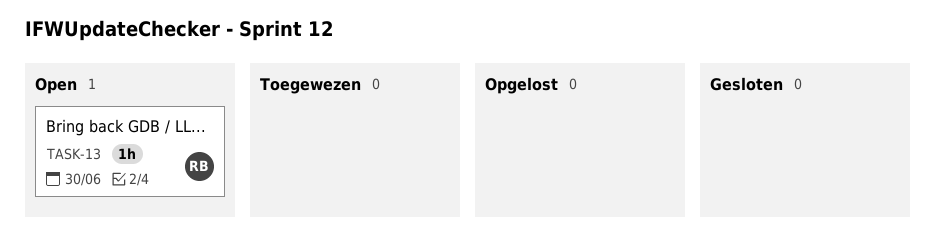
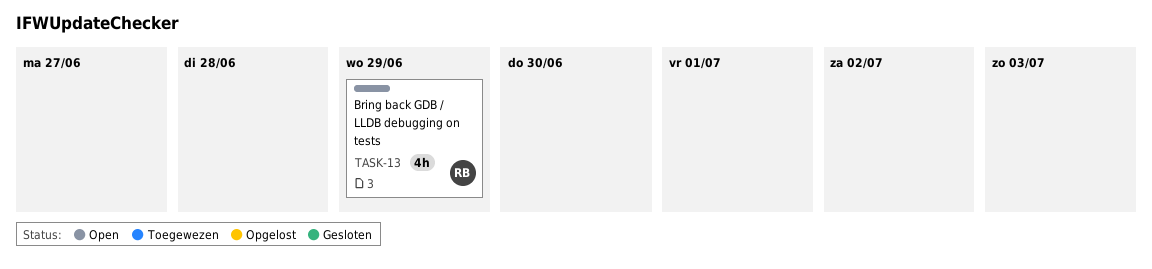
TASK-13, estimate: 1h -> 4h
TASK-13, due: Jun 30 -> Jun 29

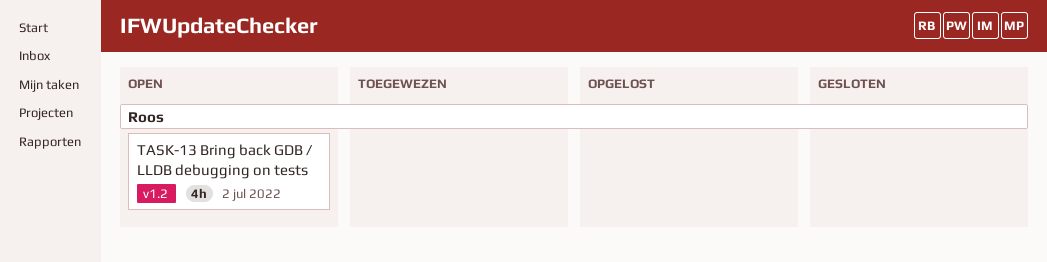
TASK-13, due: Jun 29 -> Jul 2

